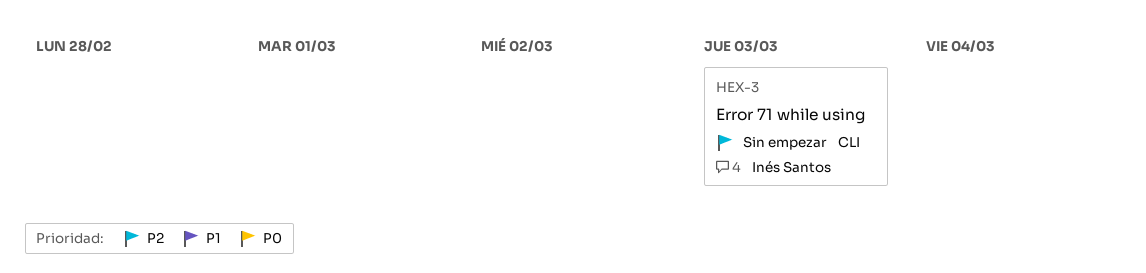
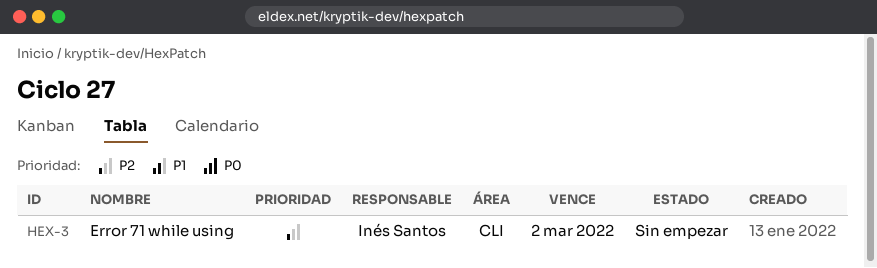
HEX-3, due: Mar 3 -> Mar 2

